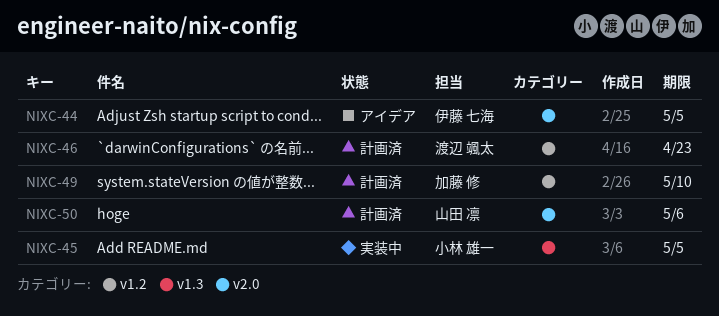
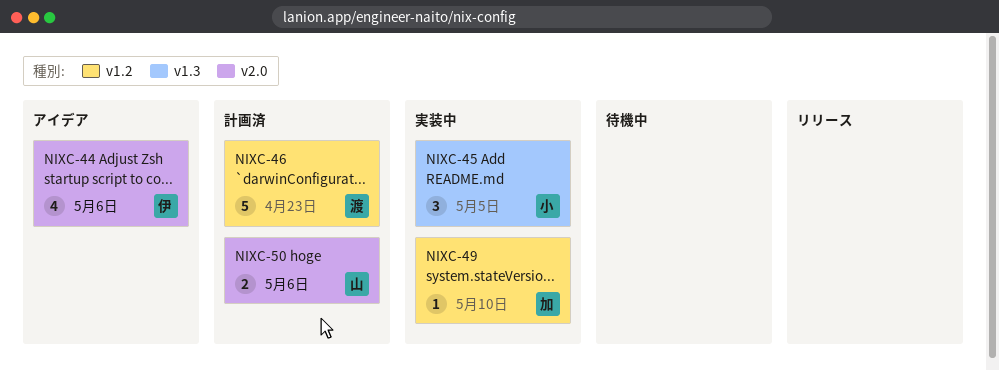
NIXC-44, due: May 5 -> May 6
NIXC-49, status: 計画済 -> 実装中

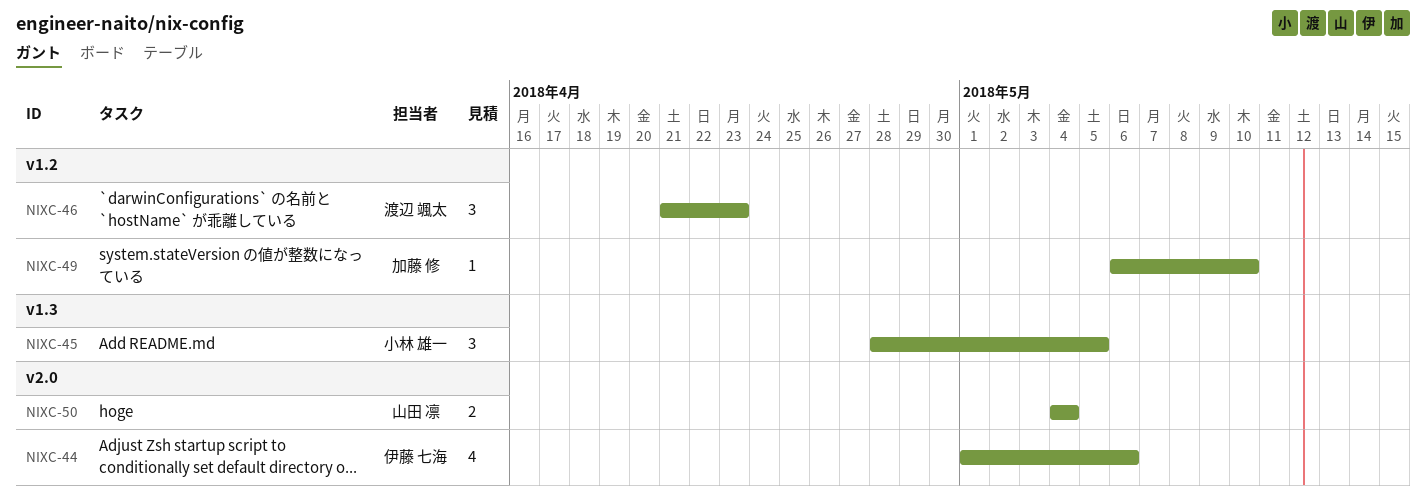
NIXC-46, estimate: 5 -> 3
NIXC-50, due: May 6 -> May 4

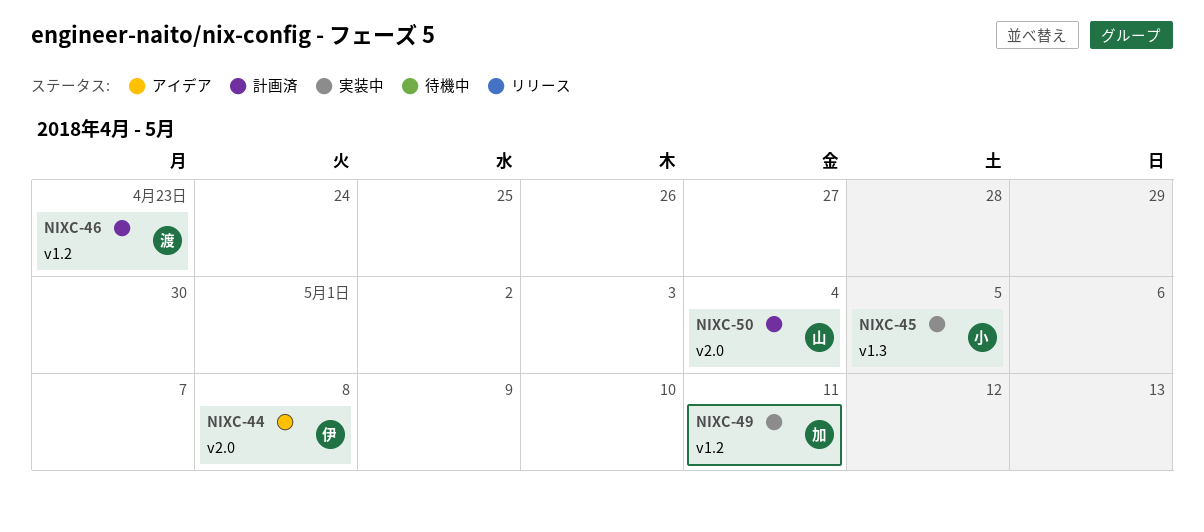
NIXC-44, due: May 6 -> May 8
NIXC-49, due: May 10 -> May 11

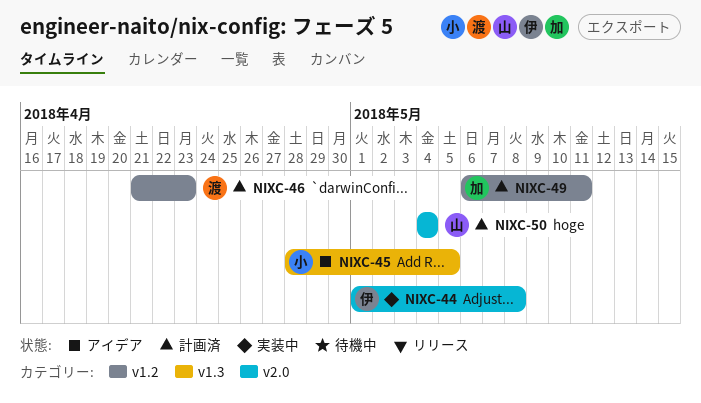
NIXC-44, status: アイデア -> 実装中
NIXC-45, status: 実装中 -> アイデア
NIXC-49, status: 実装中 -> 計画済

